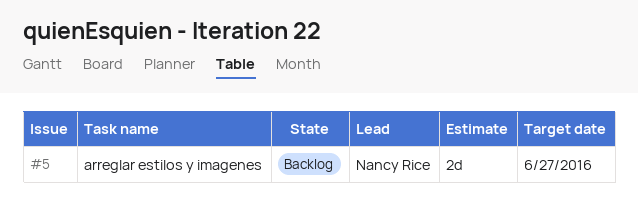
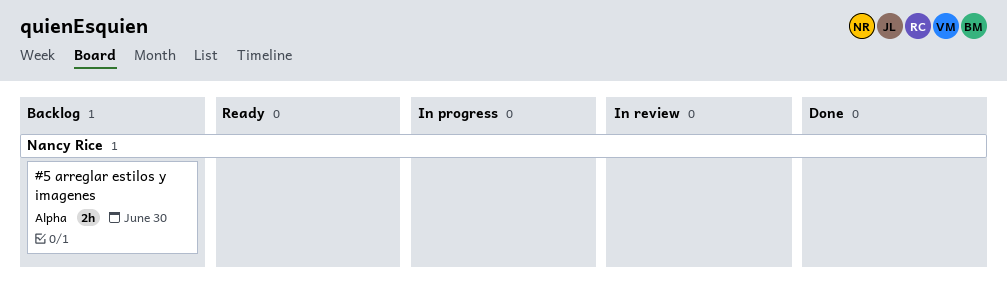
#5, estimate: 2d -> 2h
#5, due: Jun 27 -> Jun 30

